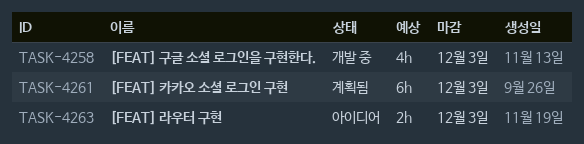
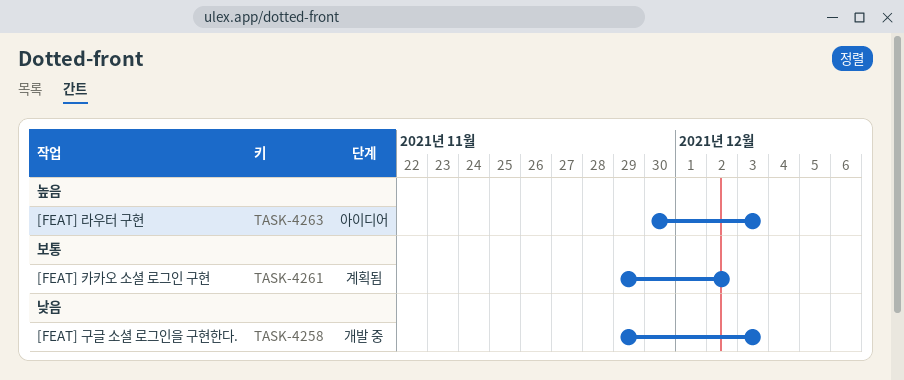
TASK-4261, due: Dec 3 -> Dec 2

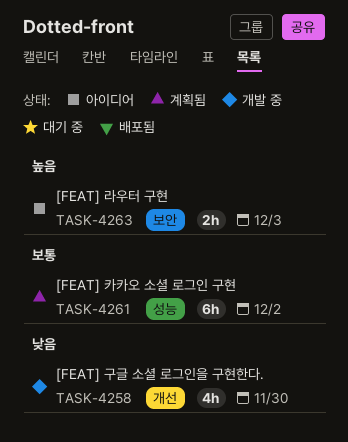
TASK-4258, due: Dec 3 -> Nov 30

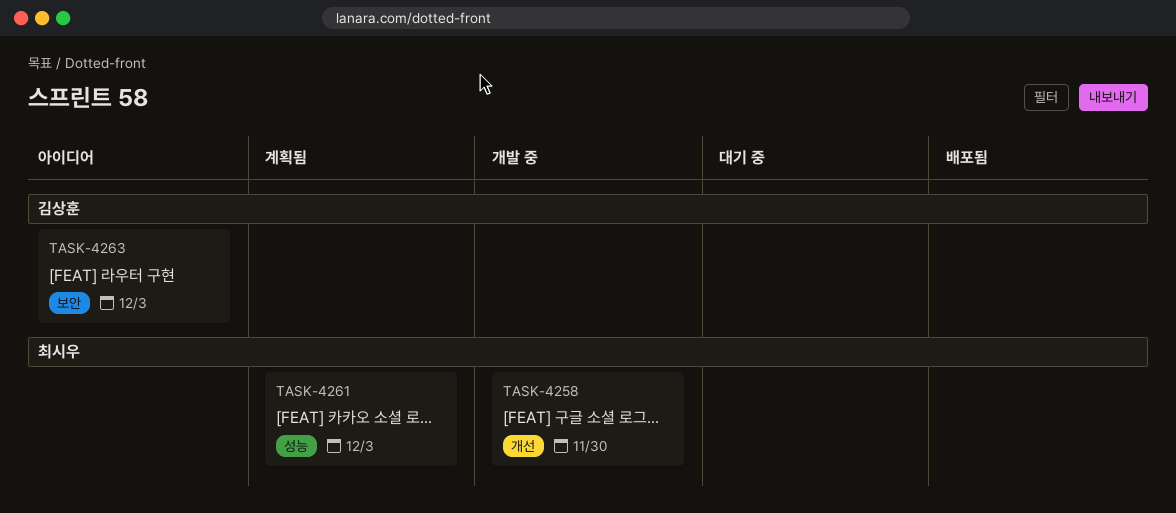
TASK-4261, due: Dec 2 -> Dec 3

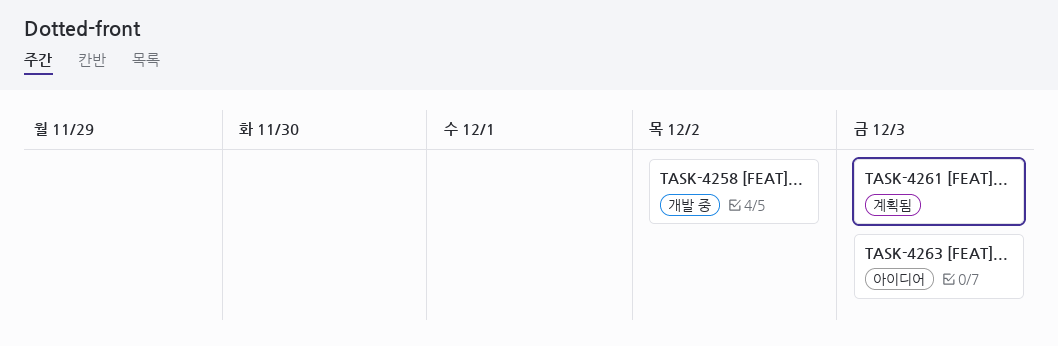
TASK-4258, due: Nov 30 -> Dec 2

